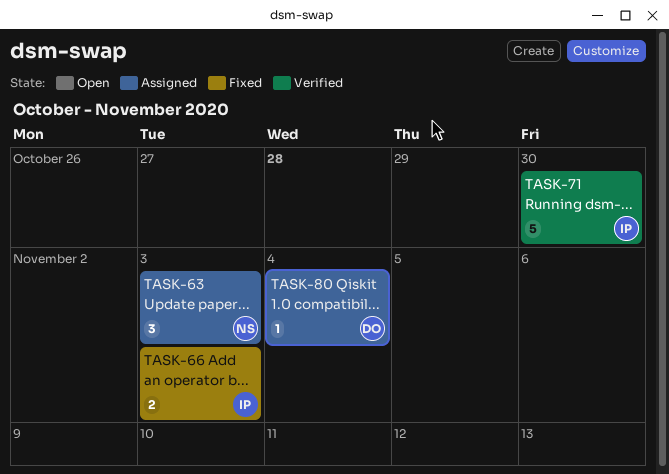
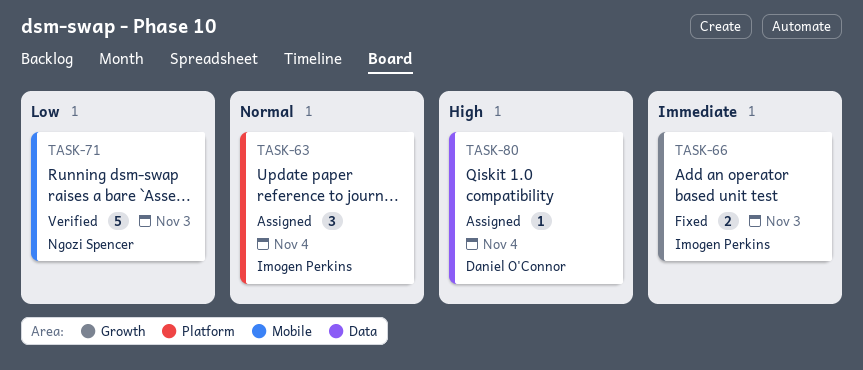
TASK-63, owner: Ngozi Spencer -> Imogen Perkins
TASK-63, due: Nov 3 -> Nov 4
TASK-71, owner: Imogen Perkins -> Ngozi Spencer
TASK-71, due: Oct 30 -> Nov 3

